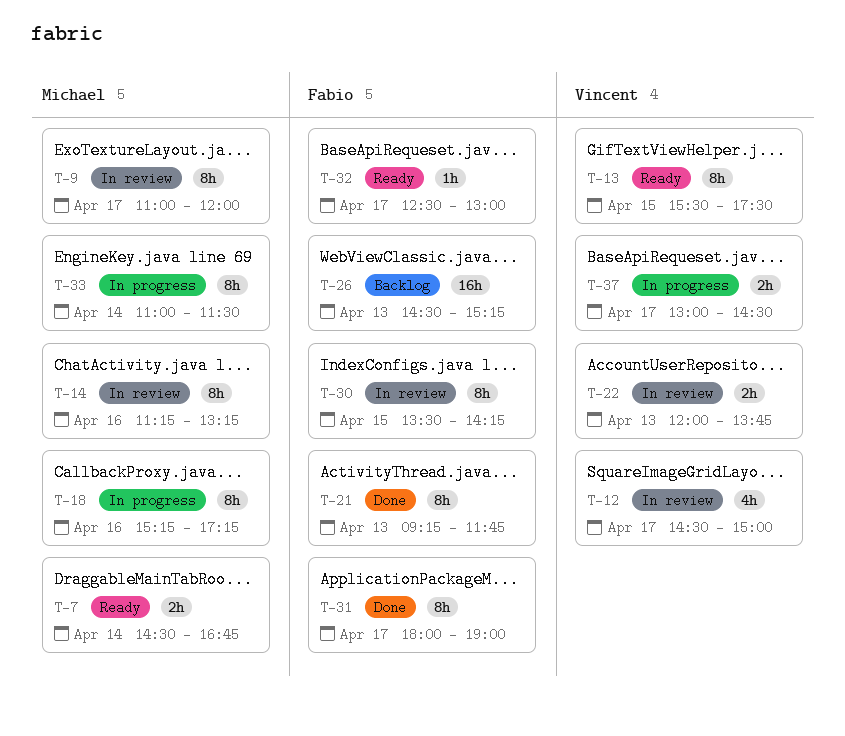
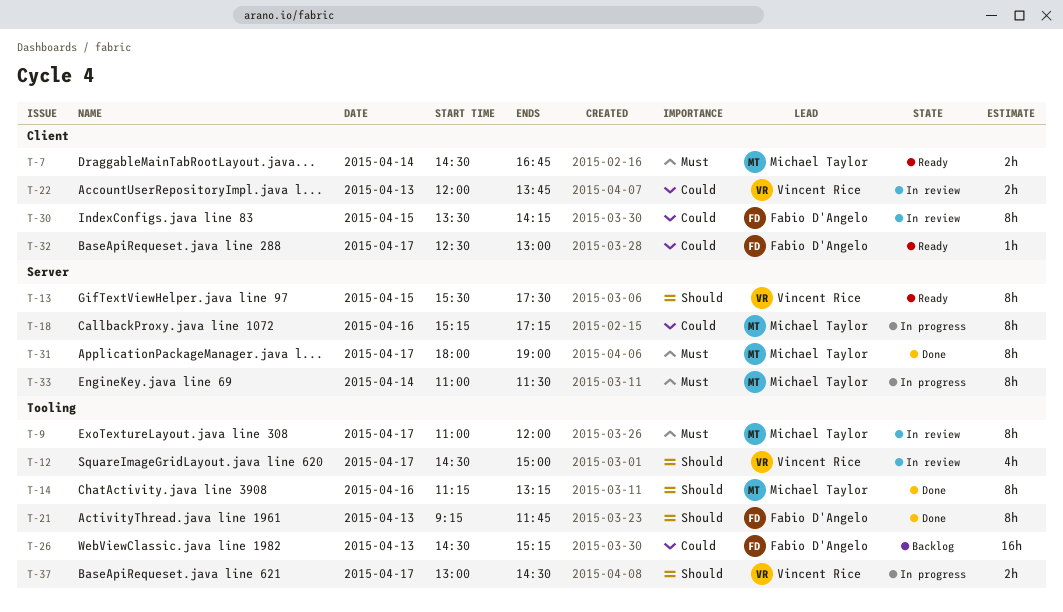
T-14, status: In review -> Done
T-31, owner: Fabio D'Angelo -> Michael Taylor

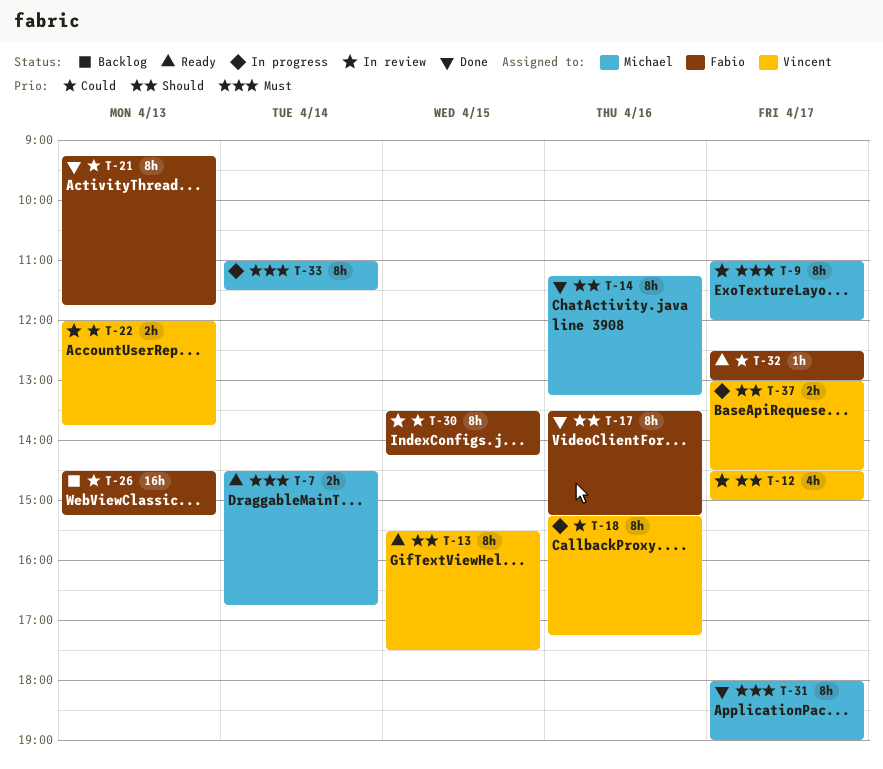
T-17: none -> present
T-18, owner: Michael Taylor -> Vincent Rice
T-21, priority: Should -> Could

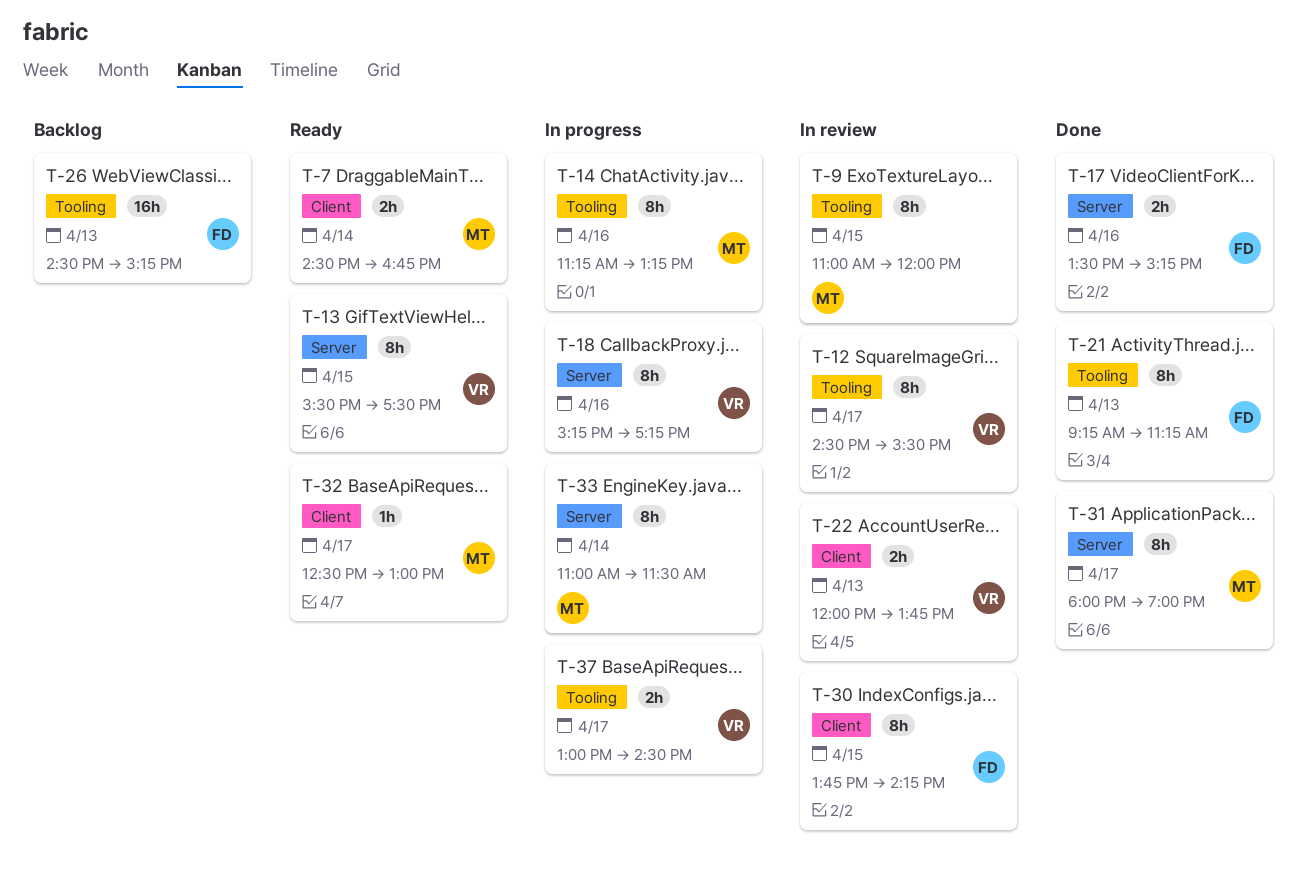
T-9, day: Apr 17 -> Apr 15
T-12, estimate: 4h -> 8h
T-12, ends: 15:00 -> 15:30
T-14, status: Done -> In progress
T-17, estimate: 8h -> 2h
T-21, ends: 11:45 -> 11:15
T-30, begins: 13:30 -> 13:45
T-32, owner: Fabio -> Michael

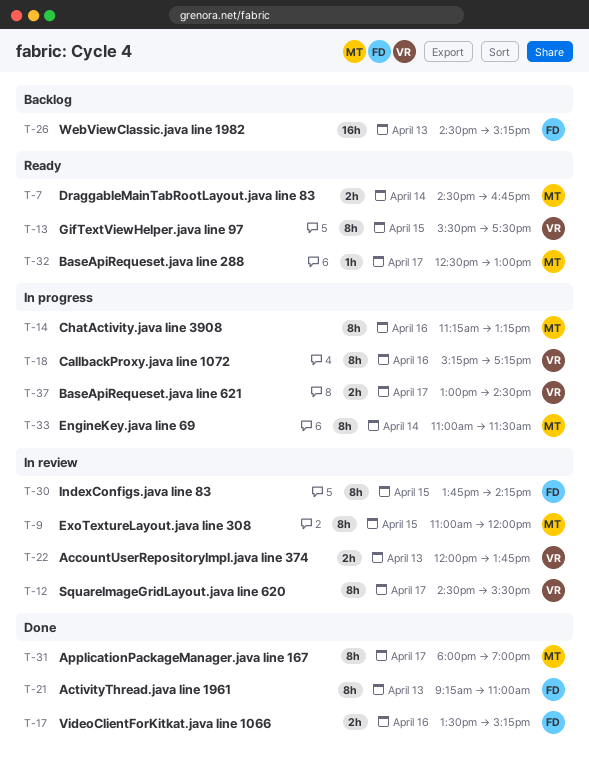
T-21, ends: 11:15 -> 11:00

